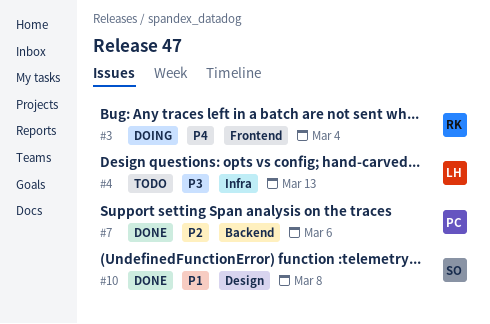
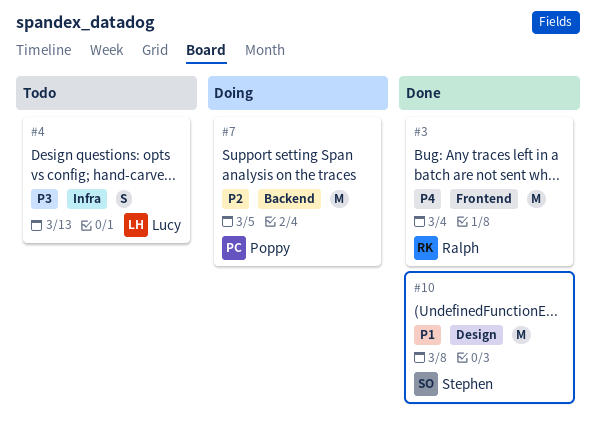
#3, status: Doing -> Done
#7, status: Done -> Doing
#7, due: Mar 6 -> Mar 5

